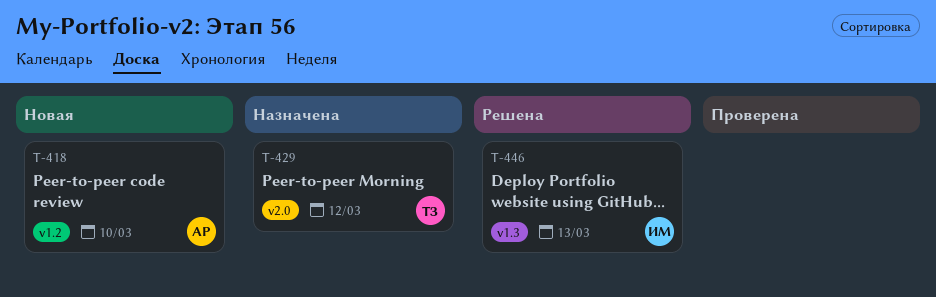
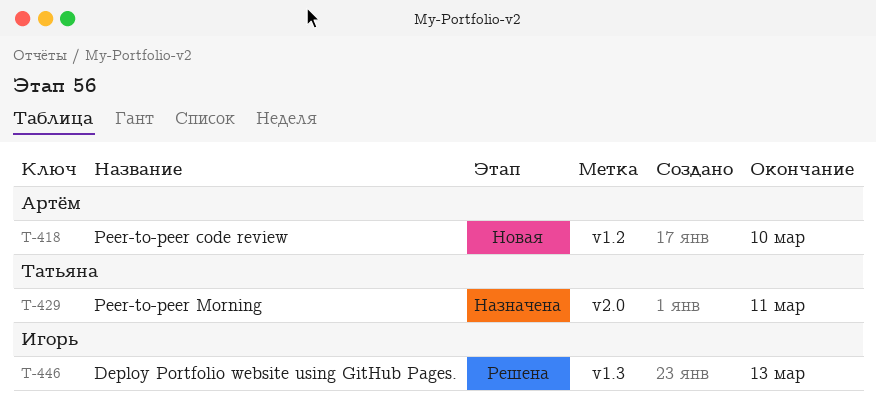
T-429, due: Mar 12 -> Mar 11

